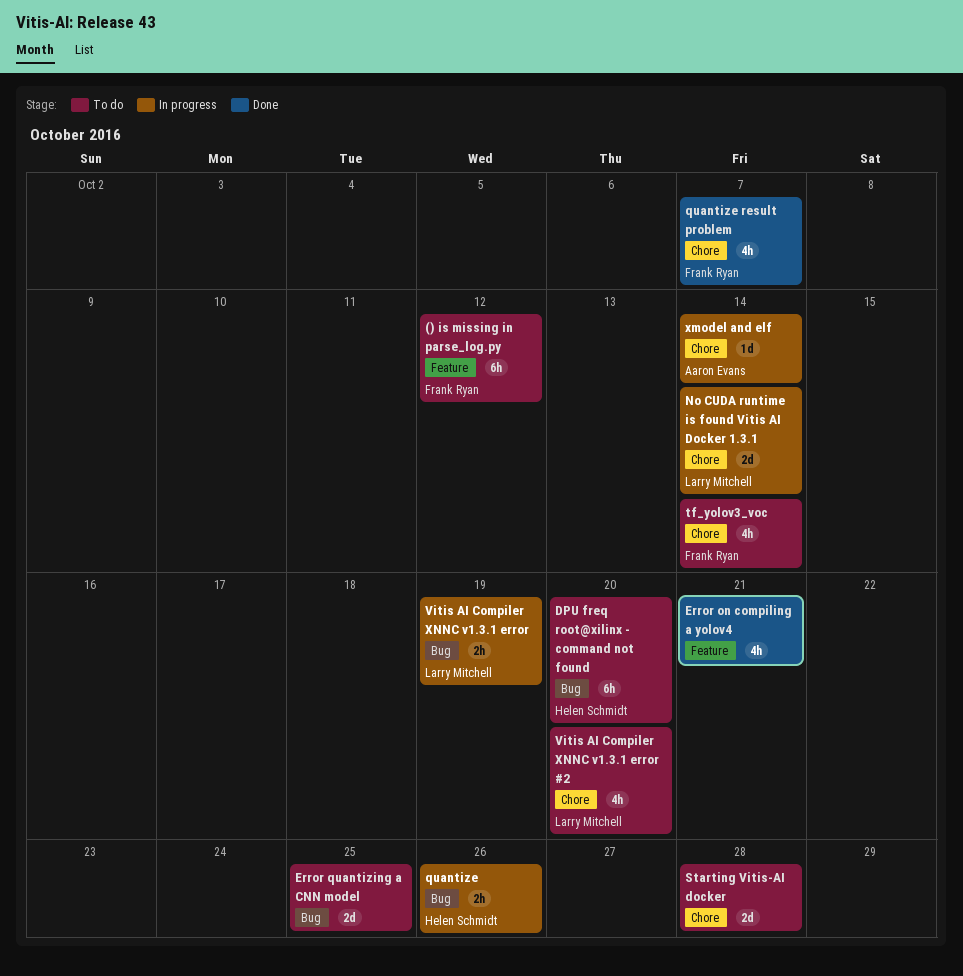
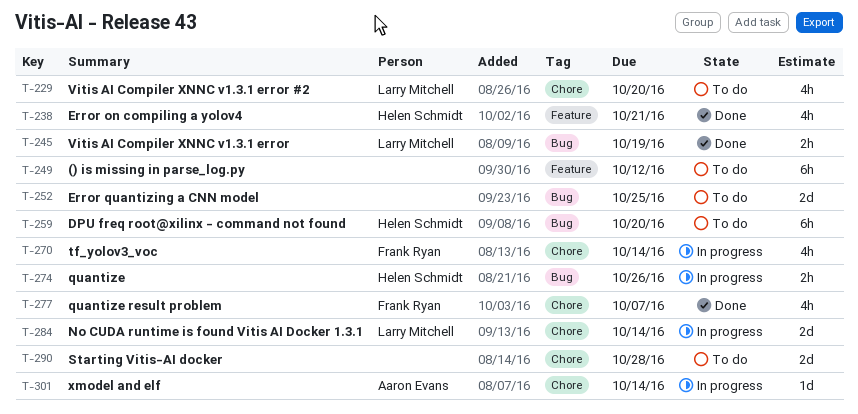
() is missing in parse_log.py, owner: Frank Ryan -> none
Error on compiling a yolov4, owner: none -> Helen Schmidt
tf_yolov3_voc, status: To do -> In progress
Vitis AI Compiler XNNC v1.3.1 error, status: In progress -> Done

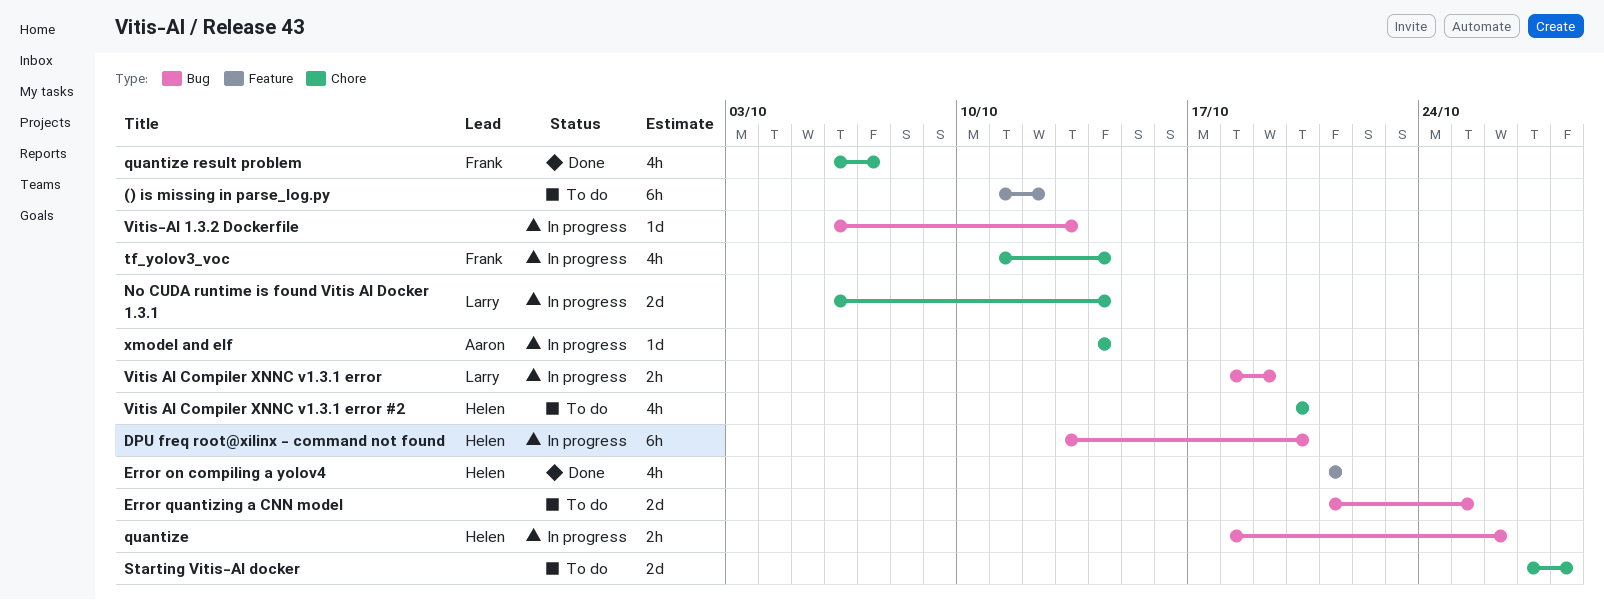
DPU freq root@xilinx - command not found, status: To do -> In progress
Vitis AI Compiler XNNC v1.3.1 error, status: Done -> In progress
Vitis AI Compiler XNNC v1.3.1 error #2, owner: Larry Mitchell -> Helen Schmidt
Vitis-AI 1.3.2 Dockerfile: none -> present

